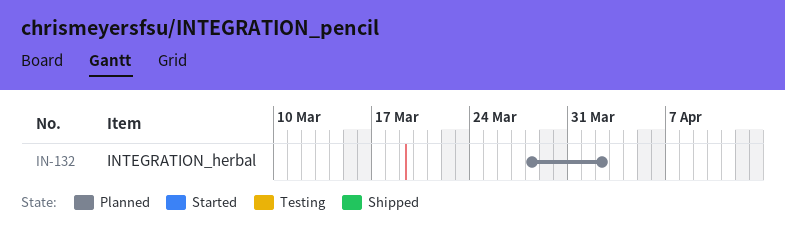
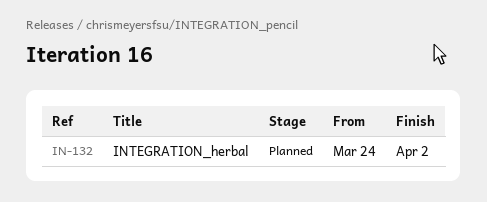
IN-132, start: Mar 28 -> Mar 24

